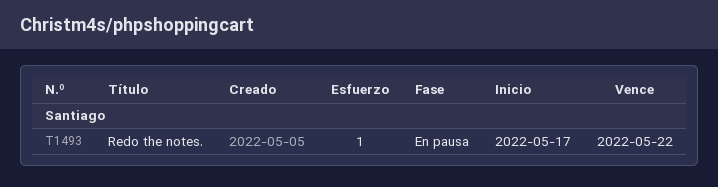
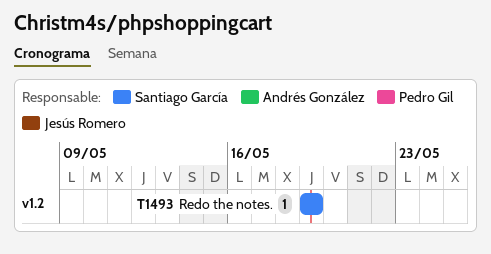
T1493, start: May 17 -> May 19
T1493, due: May 22 -> May 19

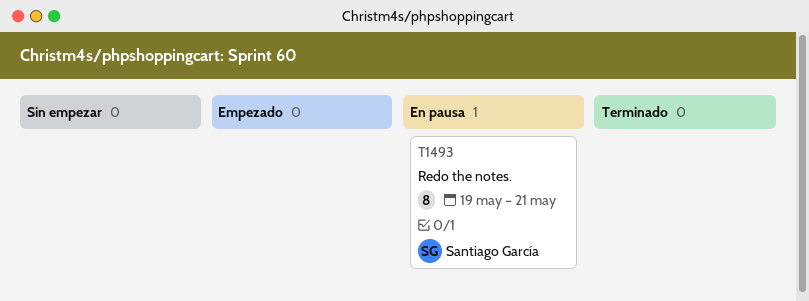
T1493, estimate: 1 -> 8
T1493, due: May 19 -> May 21

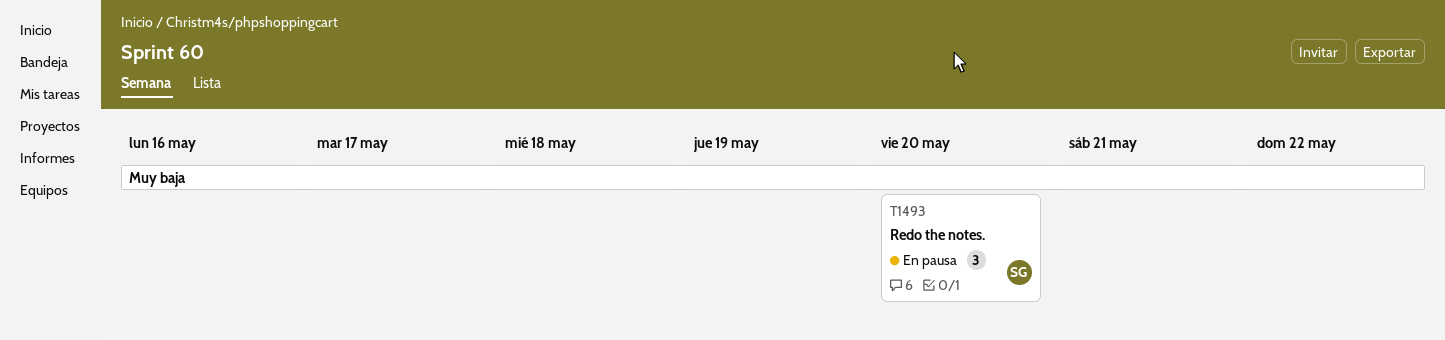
T1493, estimate: 8 -> 3
T1493, due: May 21 -> May 20

